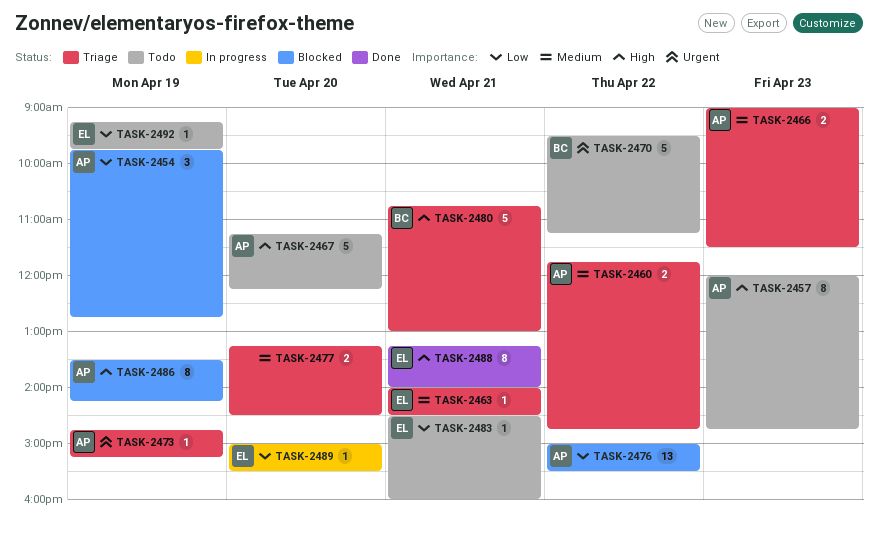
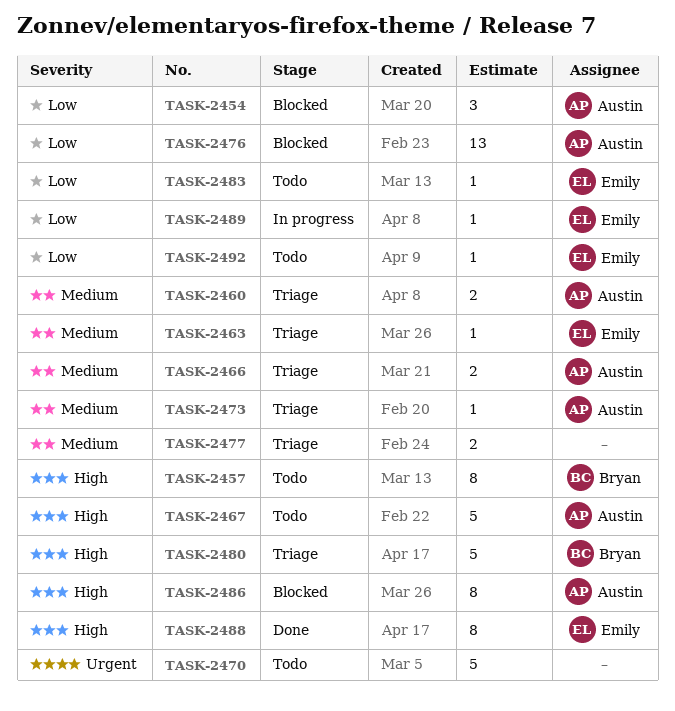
TASK-2457, owner: Austin -> Bryan
TASK-2470, owner: Bryan -> none
TASK-2473, priority: Urgent -> Medium

